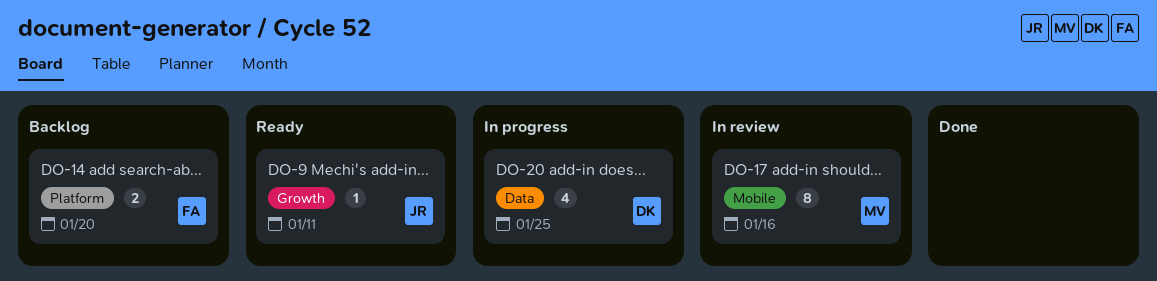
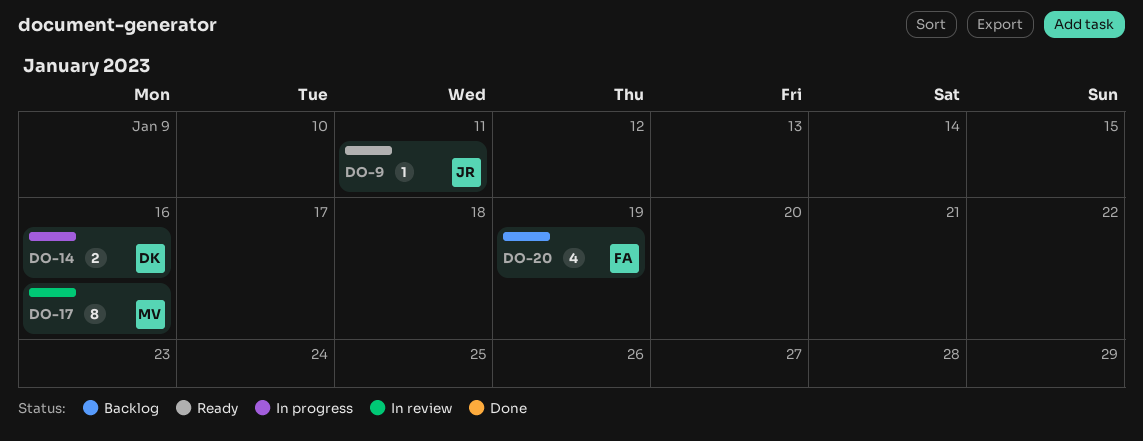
DO-14, status: Backlog -> In progress
DO-14, owner: FA -> DK
DO-14, due: Jan 20 -> Jan 16
DO-20, status: In progress -> Backlog
DO-20, owner: DK -> FA
DO-20, due: Jan 25 -> Jan 19

